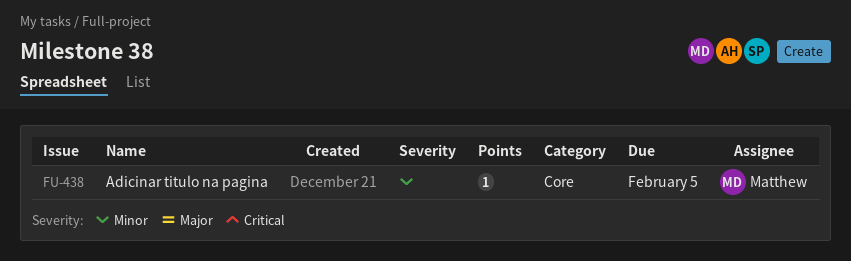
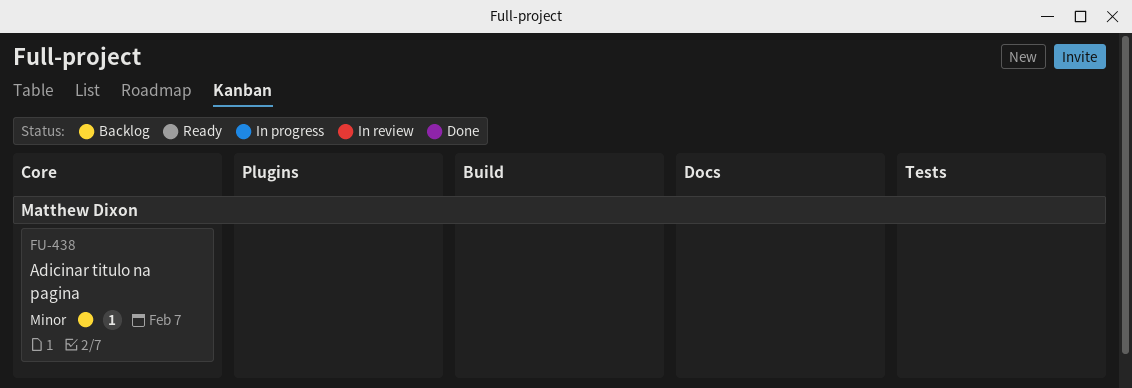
FU-438, due: Feb 5 -> Feb 7

